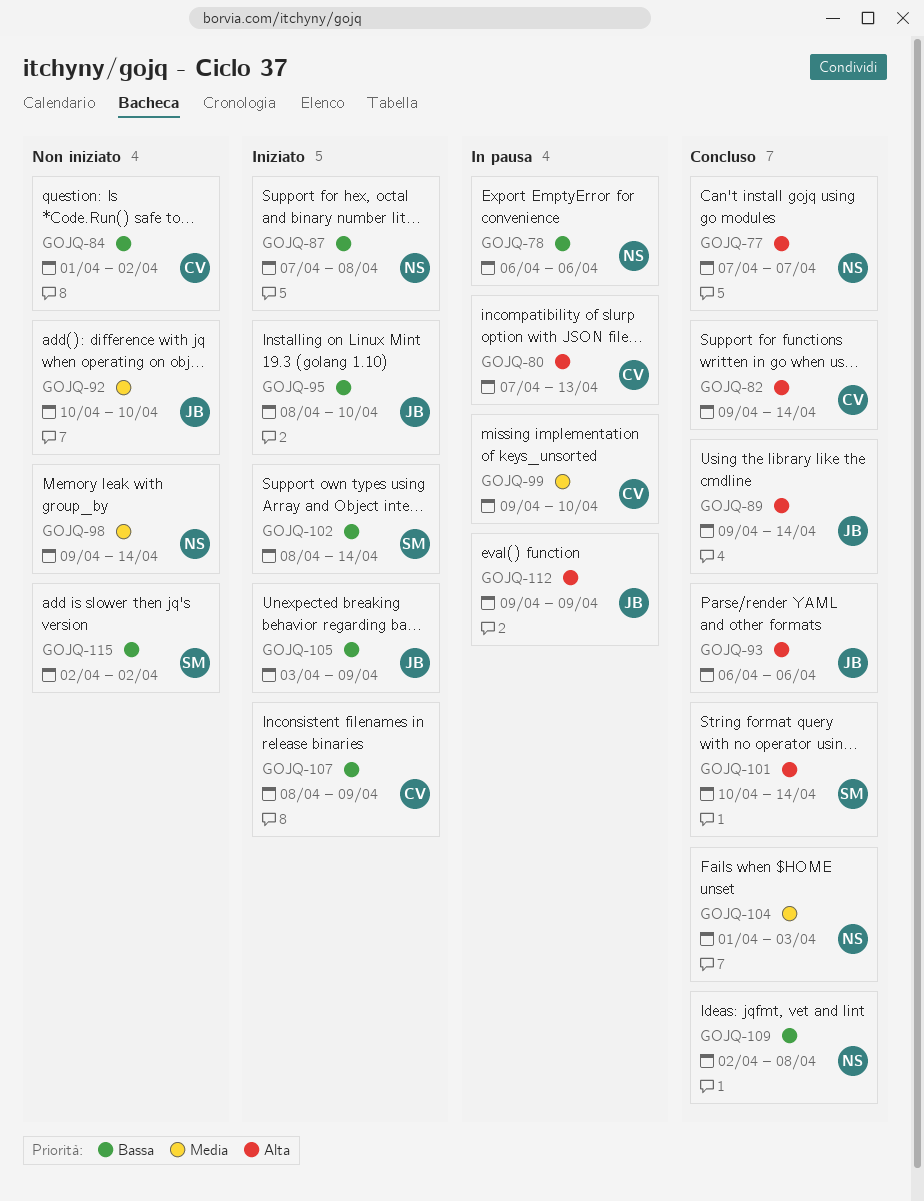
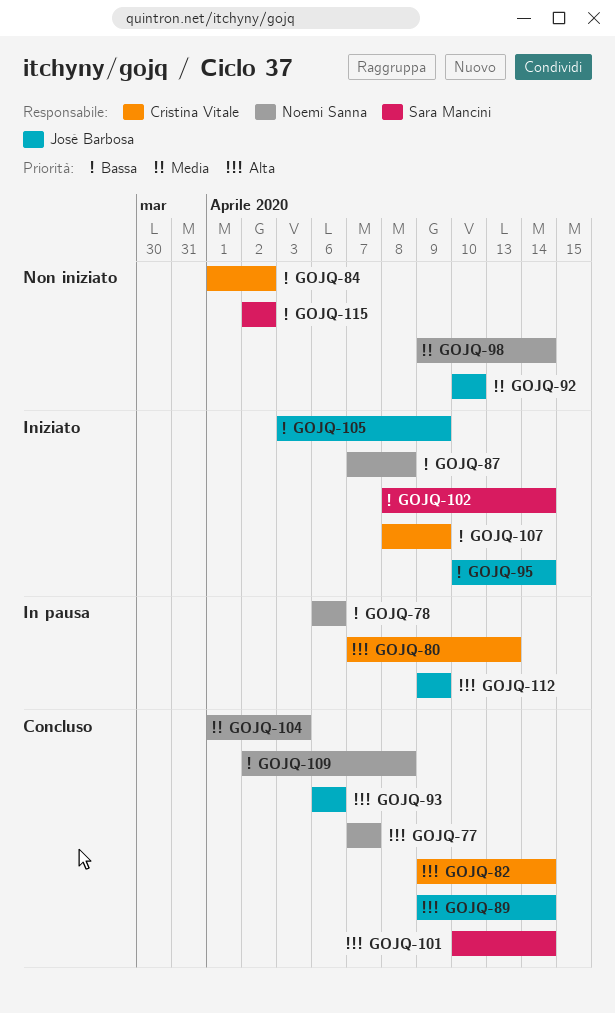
GOJQ-95, start: Apr 8 -> Apr 10
GOJQ-95, due: Apr 10 -> Apr 14
GOJQ-99: present -> none

